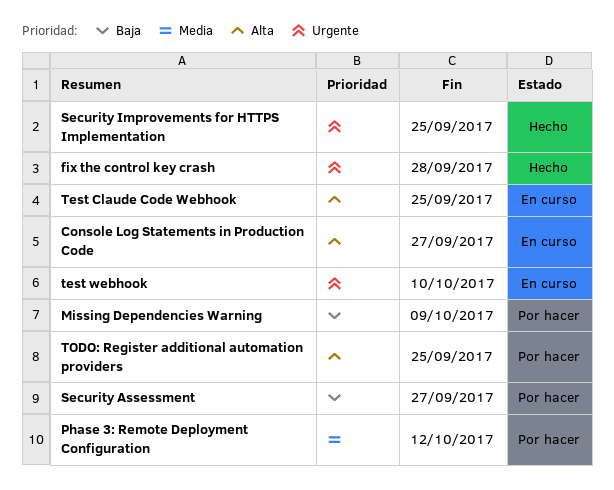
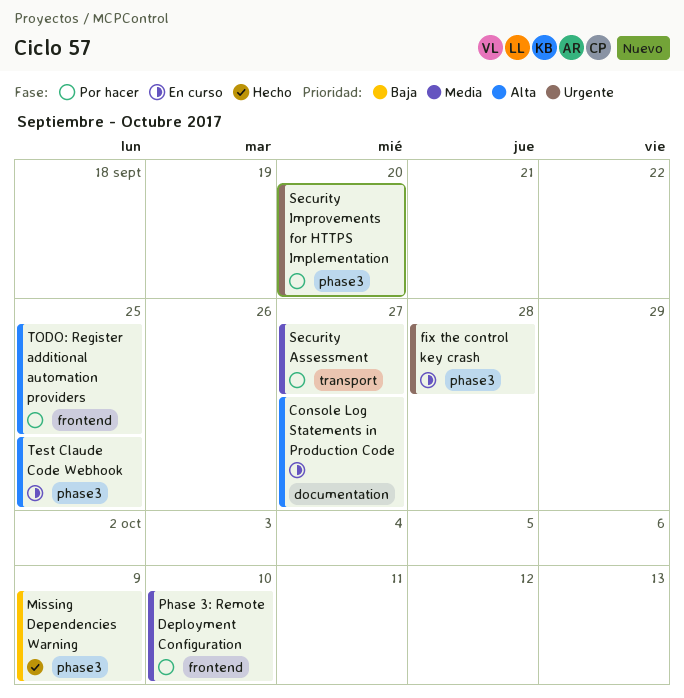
fix the control key crash, status: Hecho -> En curso
Missing Dependencies Warning, status: Por hacer -> Hecho
Phase 3: Remote Deployment Configuration, due: Oct 12 -> Oct 10
Security Assessment, priority: Baja -> Media
Security Improvements for HTTPS Implementation, status: Hecho -> Por hacer
Security Improvements for HTTPS Implementation, due: Sep 25 -> Sep 20
test webhook: present -> none

